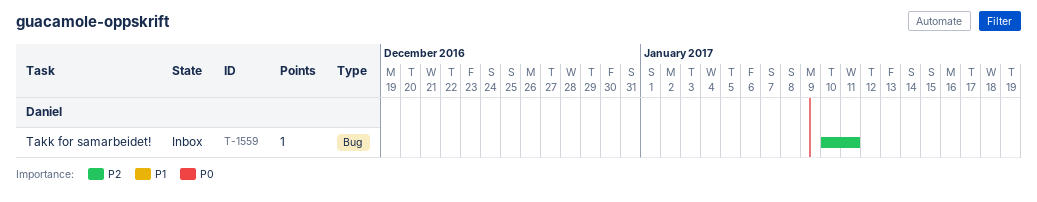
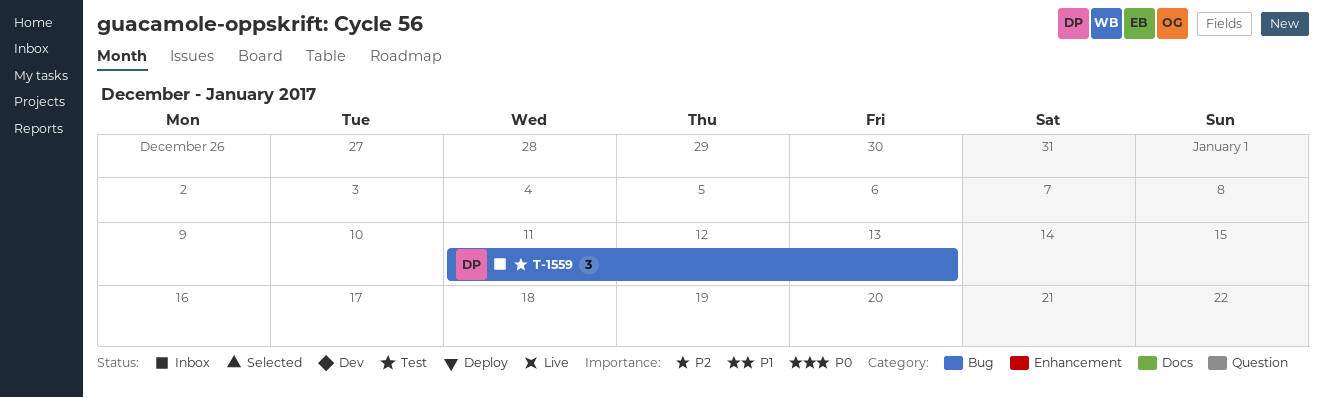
T-1559, estimate: 1 -> 3
T-1559, start: Jan 10 -> Jan 11
T-1559, due: Jan 11 -> Jan 13

